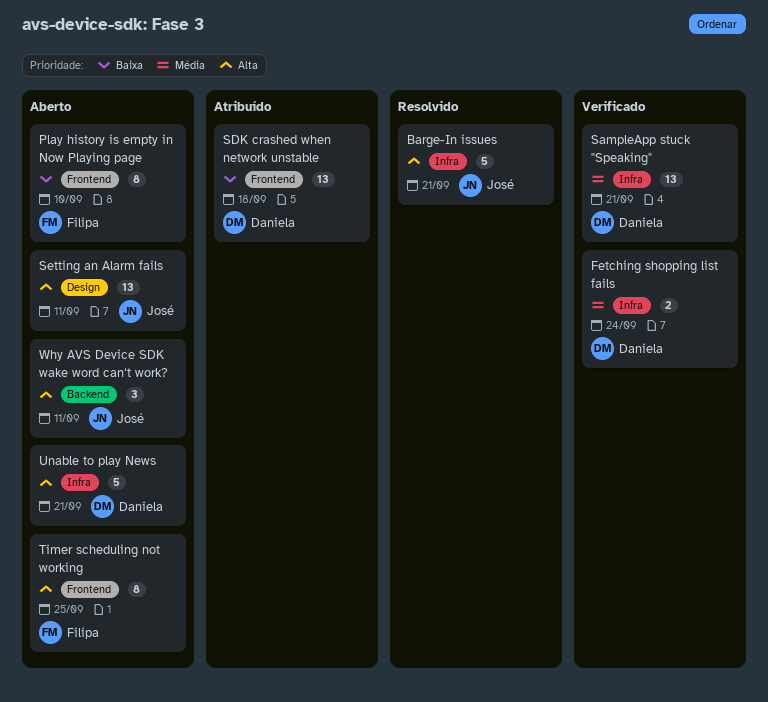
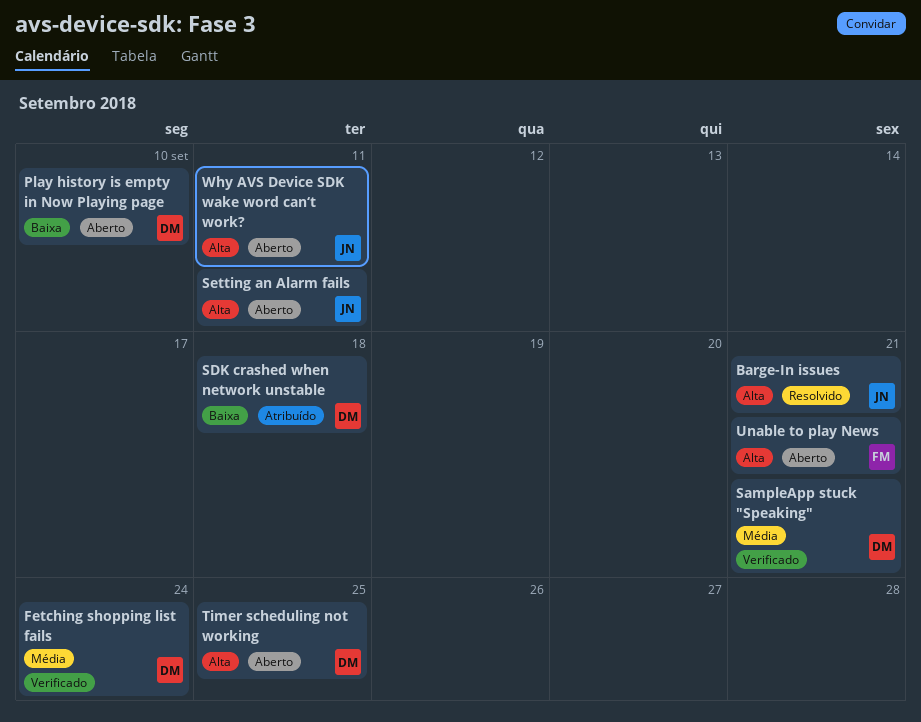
Play history is empty in Now Playing page, owner: Filipa -> Daniela
Timer scheduling not working, owner: Filipa -> Daniela
Unable to play News, owner: Daniela -> Filipa

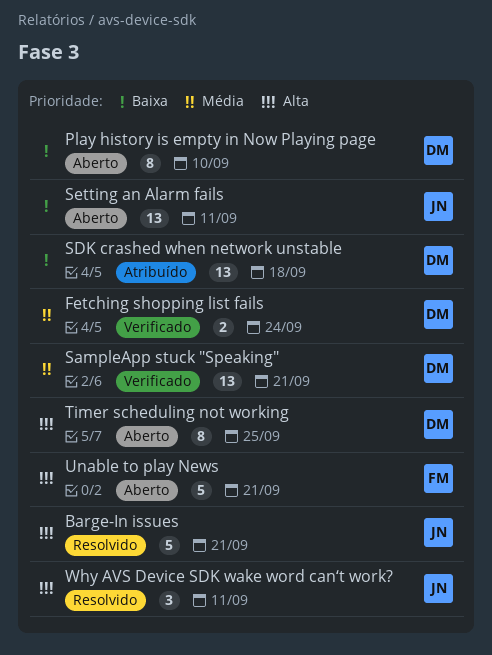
Setting an Alarm fails, priority: Alta -> Baixa
Why AVS Device SDK wake word can‘t work?, status: Aberto -> Resolvido

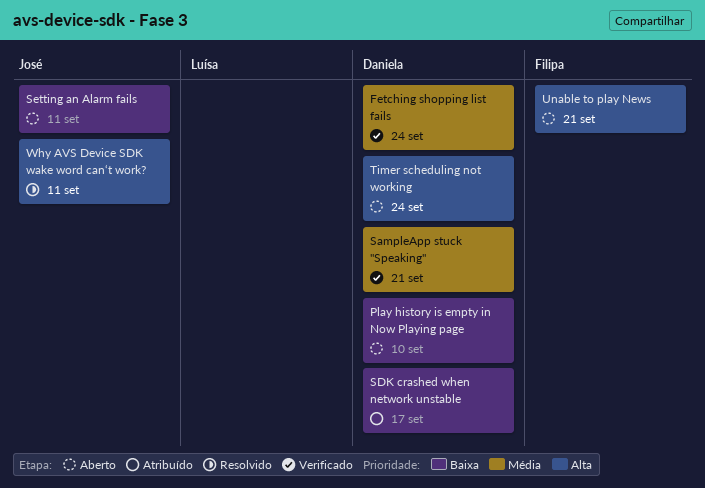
Barge-In issues: present -> none
SDK crashed when network unstable, due: Sep 18 -> Sep 17
Timer scheduling not working, due: Sep 25 -> Sep 24

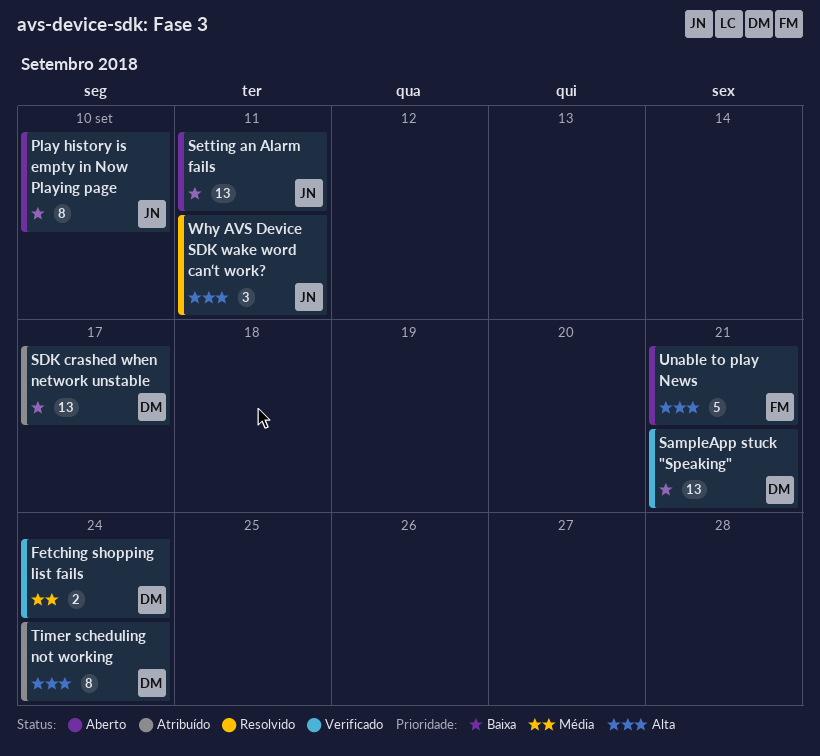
Play history is empty in Now Playing page, owner: Daniela -> José
SampleApp stuck "Speaking", priority: Média -> Baixa
Timer scheduling not working, status: Aberto -> Atribuído

